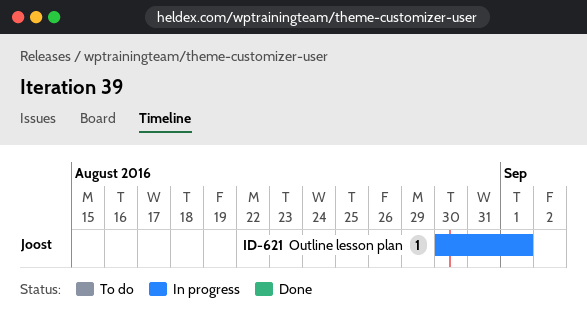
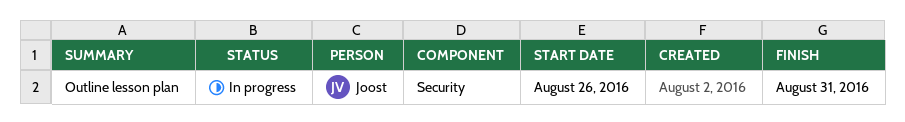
Outline lesson plan, start: Aug 30 -> Aug 26
Outline lesson plan, due: Sep 1 -> Aug 31

